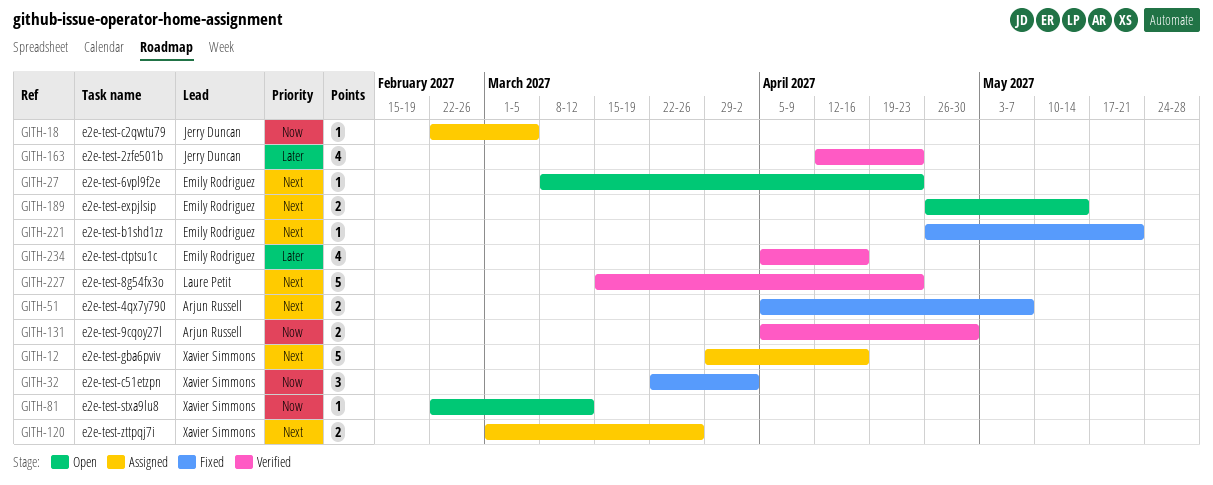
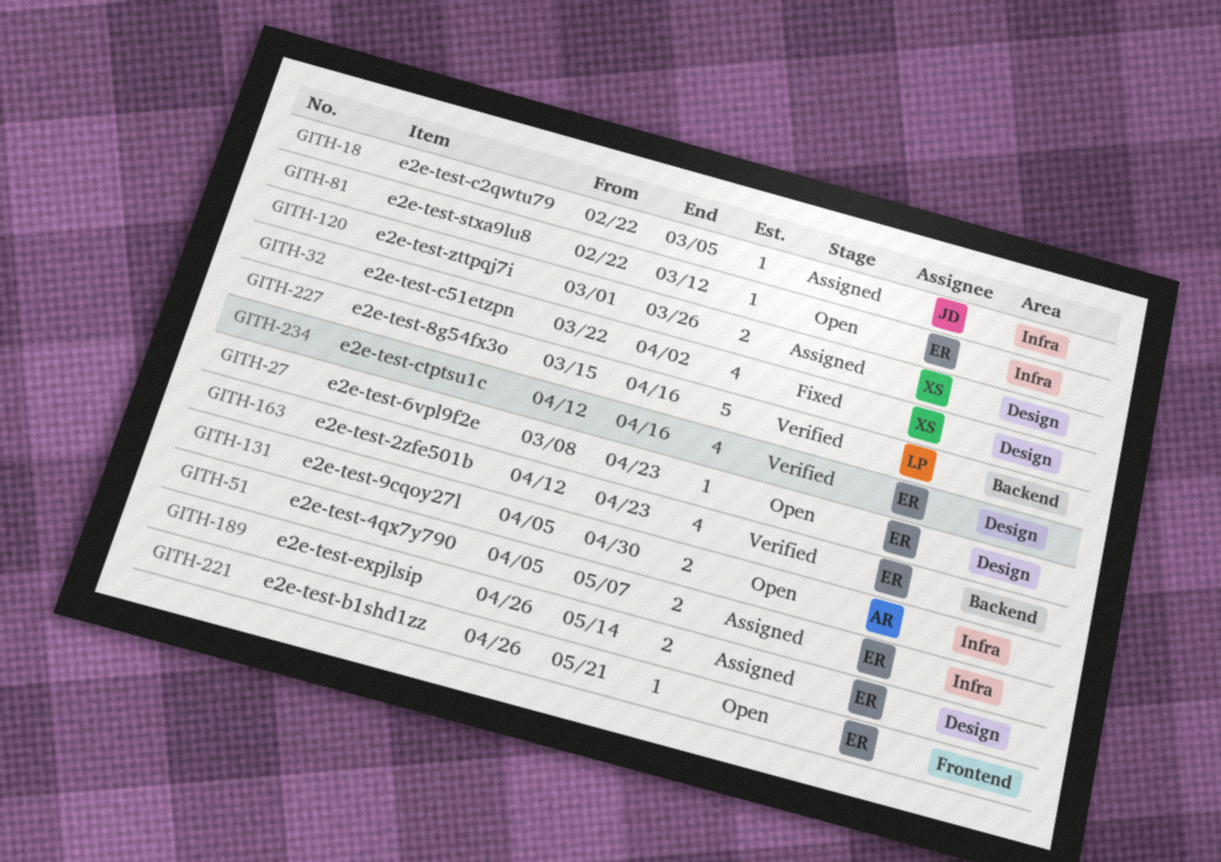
GITH-12: present -> none
GITH-32, estimate: 3 -> 4
GITH-51, status: Fixed -> Assigned
GITH-51, owner: Arjun Russell -> Emily Rodriguez
GITH-81, owner: Xavier Simmons -> Emily Rodriguez
GITH-131, status: Verified -> Open
GITH-163, owner: Jerry Duncan -> Emily Rodriguez
GITH-189, status: Open -> Assigned
GITH-221, status: Fixed -> Open
GITH-227, due: Apr 23 -> Apr 16
GITH-234, start: Apr 5 -> Apr 12

